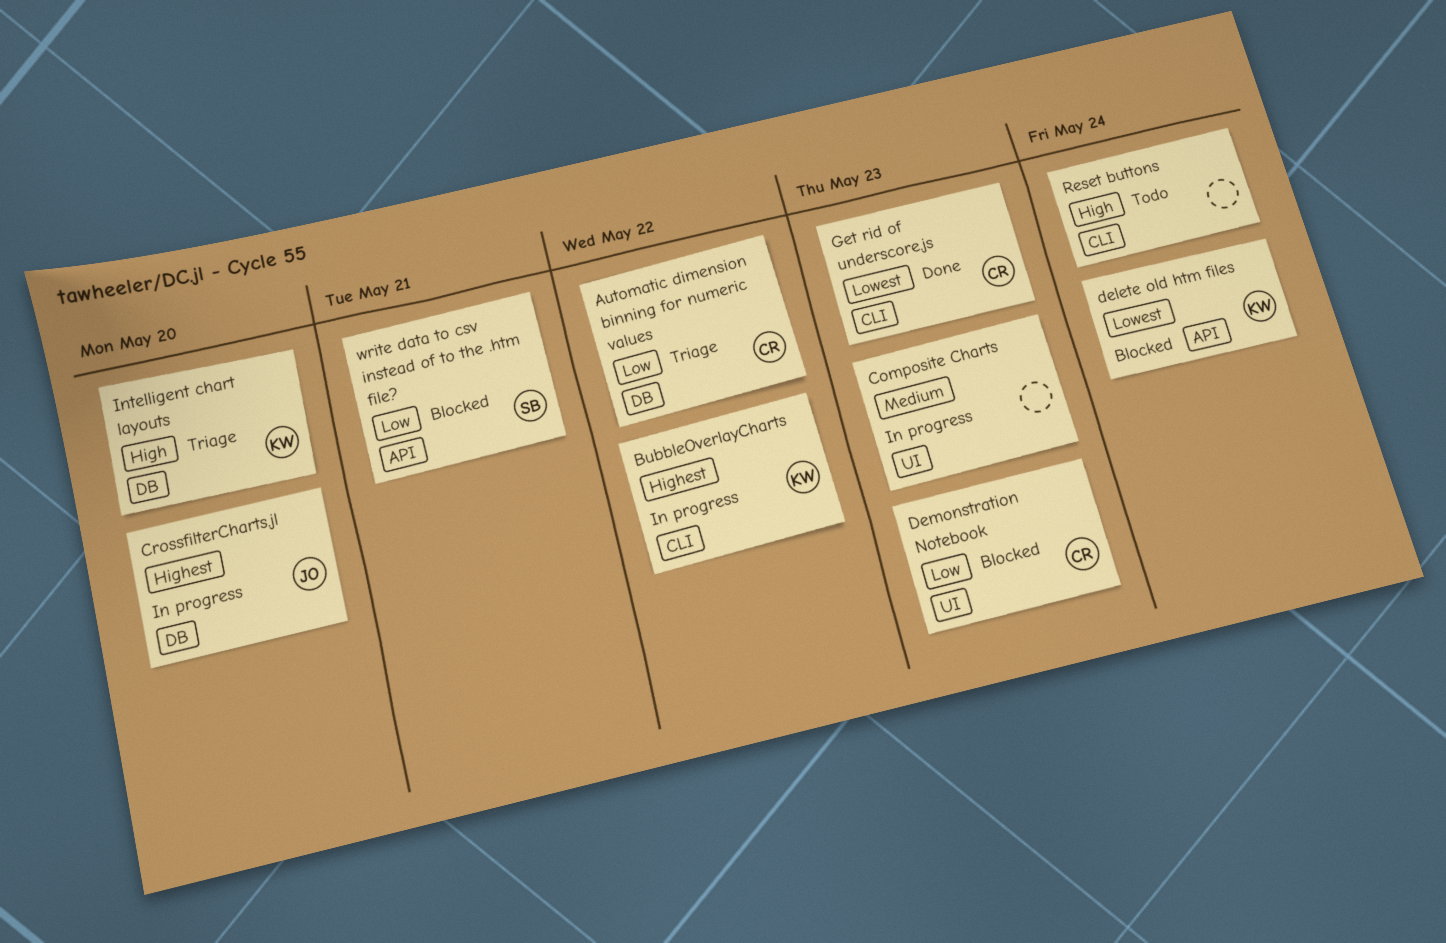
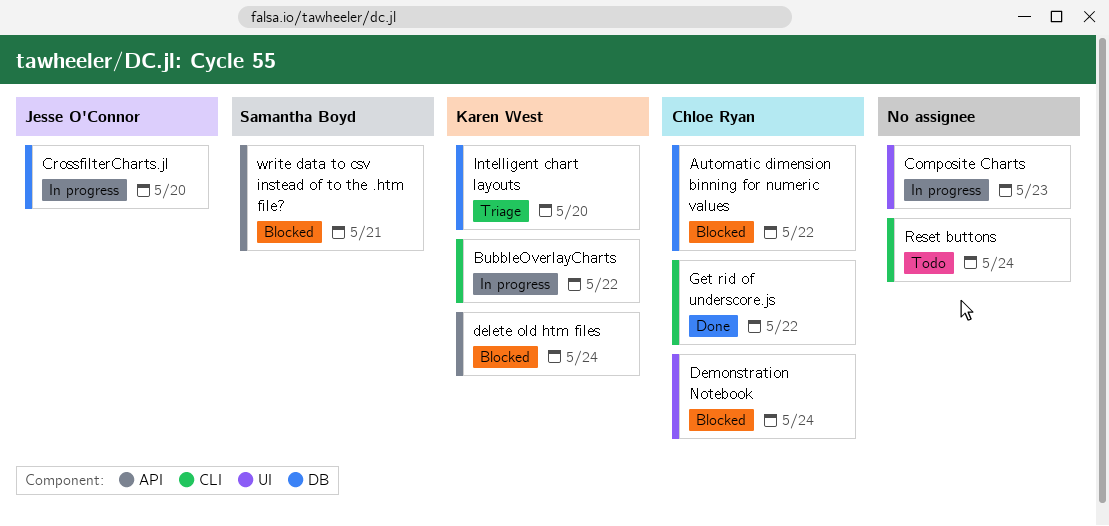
Automatic dimension binning for numeric values, status: Triage -> Blocked
Demonstration Notebook, due: May 23 -> May 24
Get rid of underscore.js, due: May 23 -> May 22

